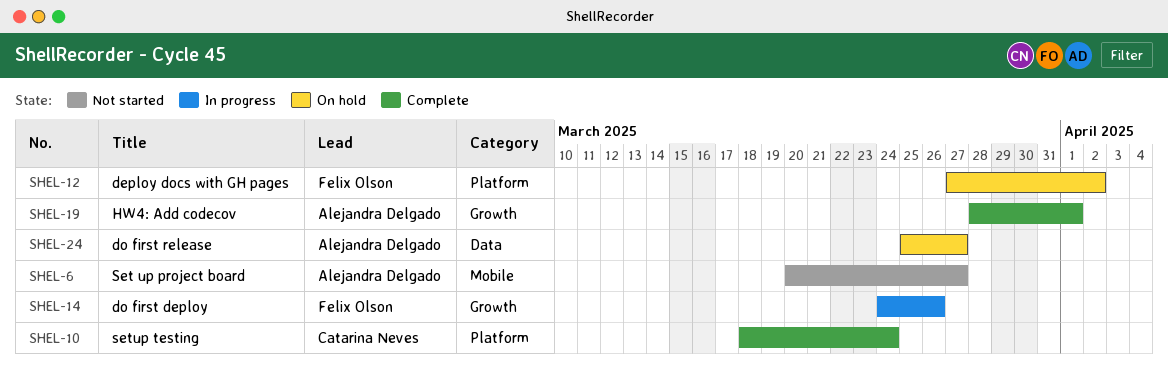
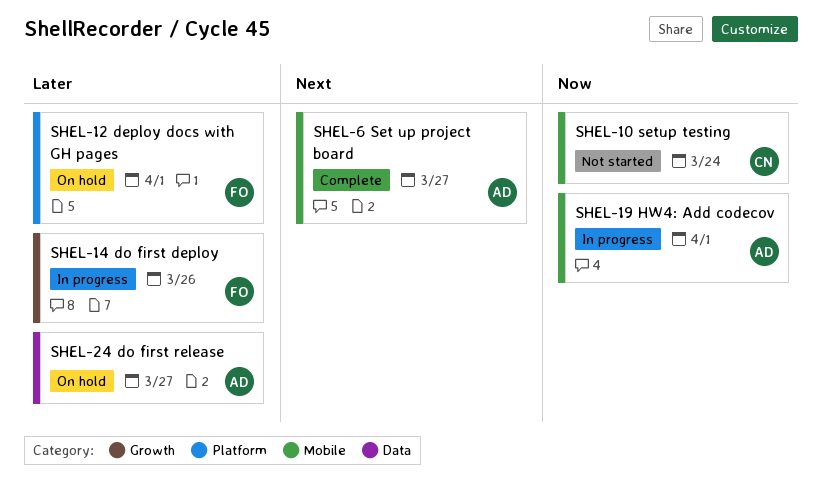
SHEL-6, status: Not started -> Complete
SHEL-10, status: Complete -> Not started
SHEL-10, label: Platform -> Mobile
SHEL-12, due: Apr 2 -> Apr 1
SHEL-19, status: Complete -> In progress
SHEL-19, label: Growth -> Mobile

